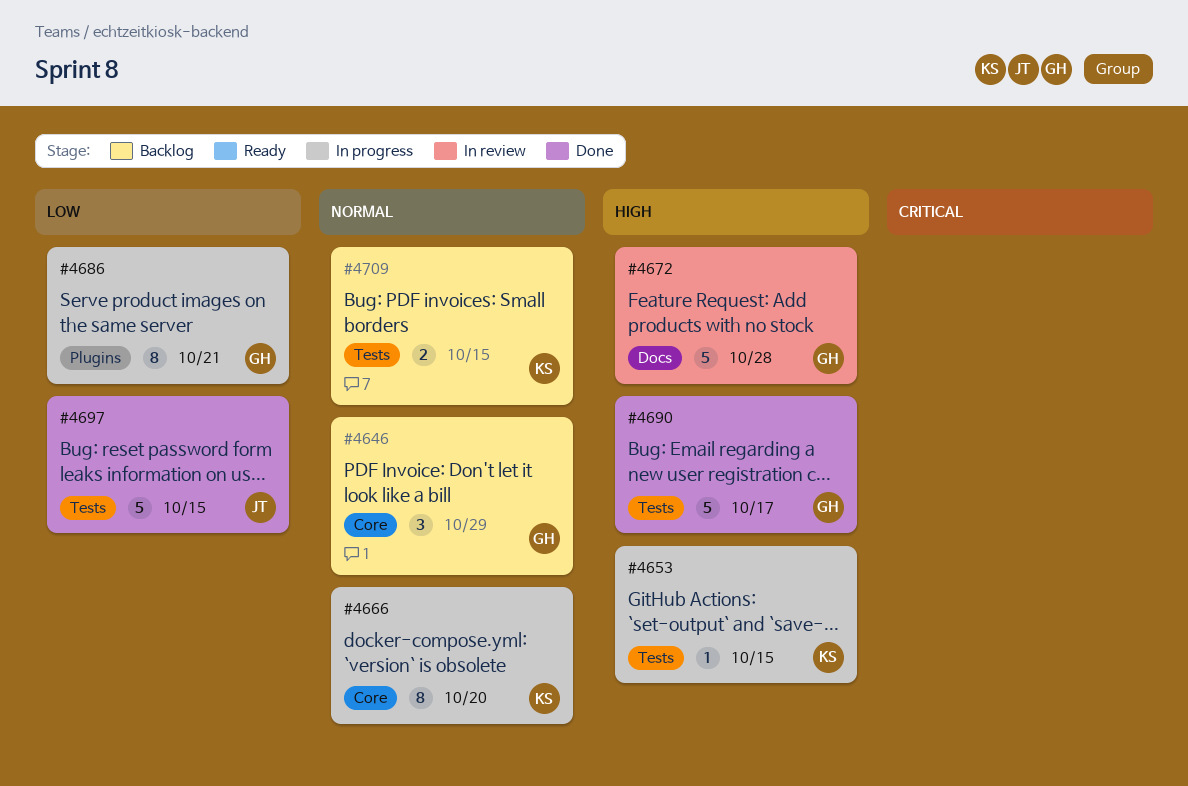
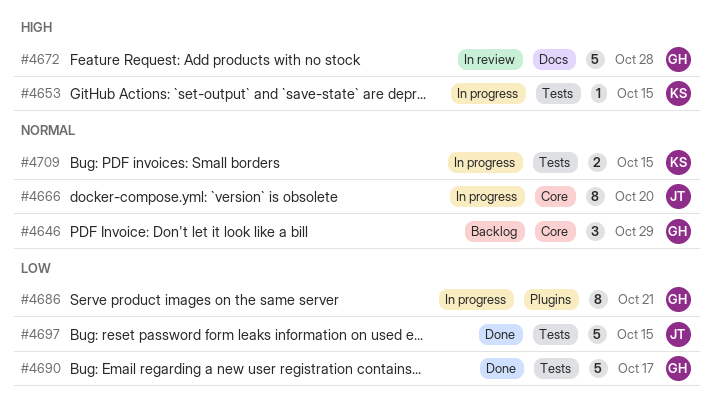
#4666, owner: KS -> JT
#4690, priority: High -> Low
#4709, status: Backlog -> In progress

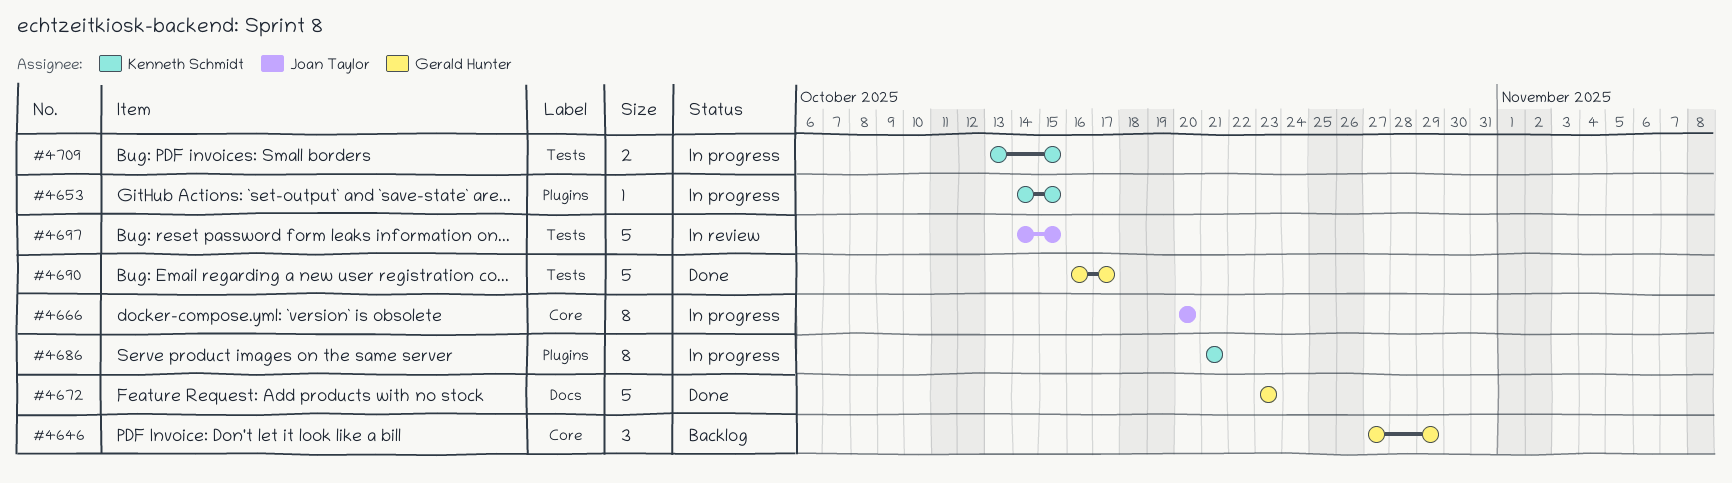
#4653, label: Tests -> Plugins
#4672, status: In review -> Done
#4672, due: Oct 28 -> Oct 23
#4686, owner: Gerald Hunter -> Kenneth Schmidt
#4697, status: Done -> In review

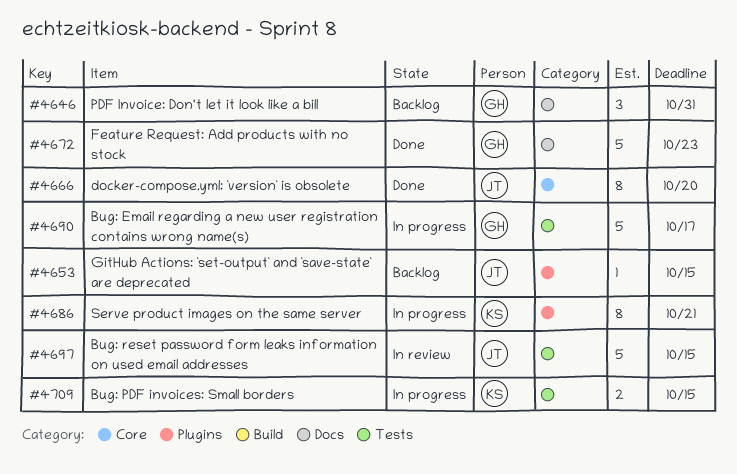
#4646, label: Core -> Docs
#4646, due: Oct 29 -> Oct 31
#4653, status: In progress -> Backlog
#4653, owner: Kenneth Schmidt -> Joan Taylor
#4666, status: In progress -> Done
#4690, status: Done -> In progress

